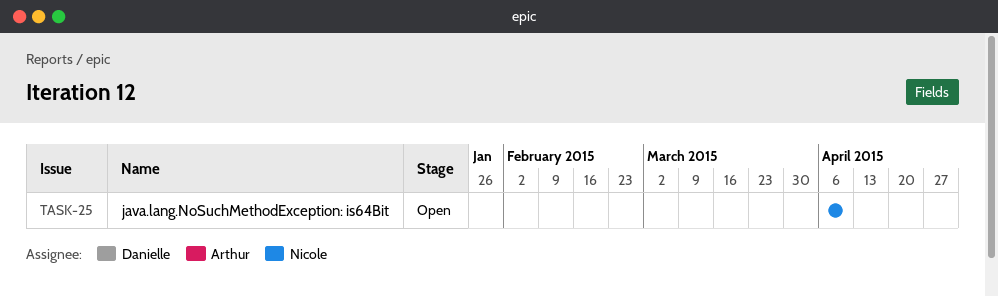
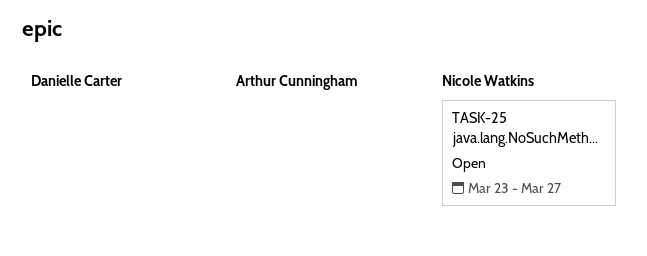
TASK-25, start: Apr 6 -> Mar 23
TASK-25, due: Apr 10 -> Mar 27

